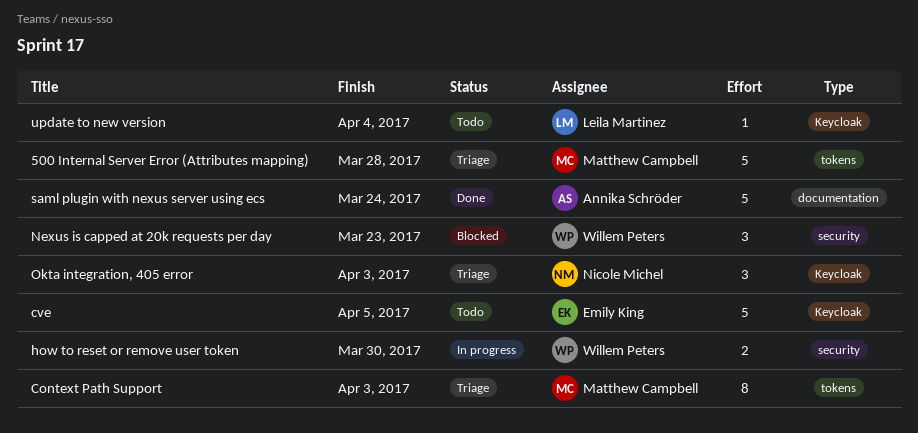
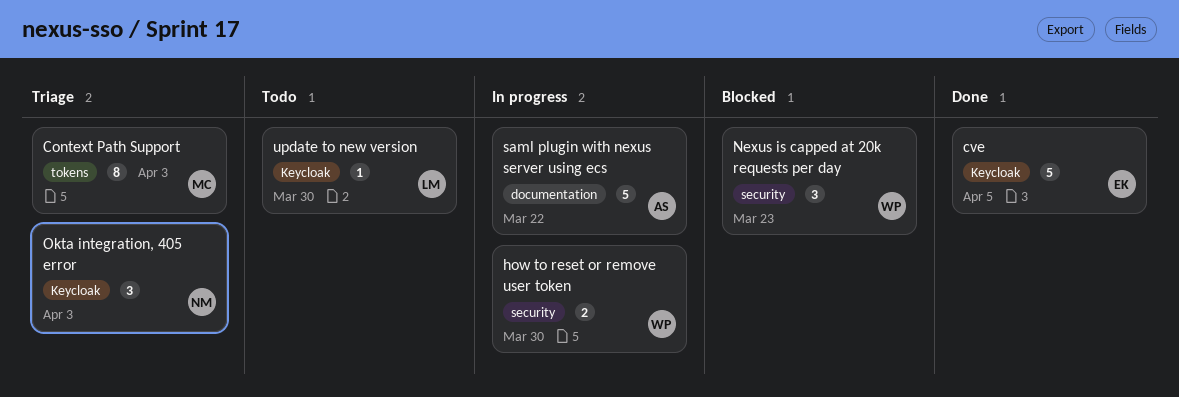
500 Internal Server Error (Attributes mapping): present -> none
cve, status: Todo -> Done
saml plugin with nexus server using ecs, status: Done -> In progress
saml plugin with nexus server using ecs, due: Mar 24 -> Mar 22
update to new version, due: Apr 4 -> Mar 30

